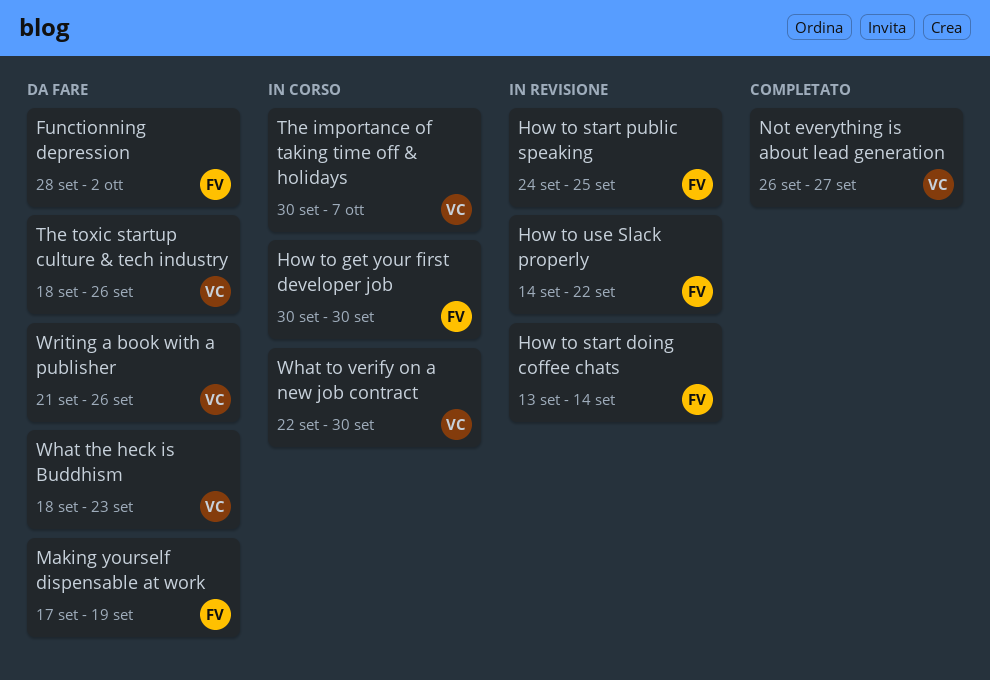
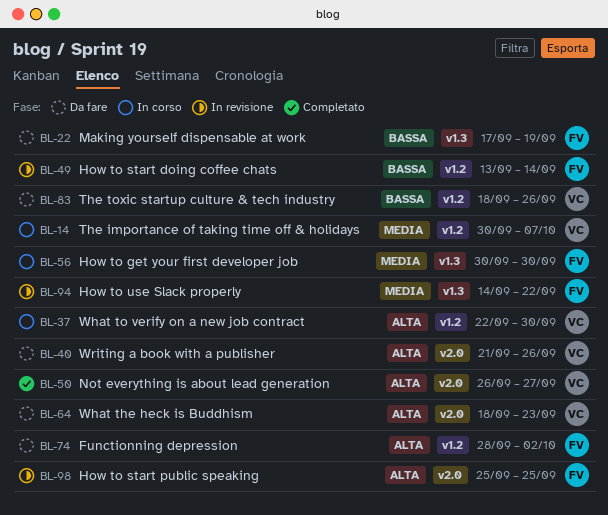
How to start public speaking, start: Sep 24 -> Sep 25

